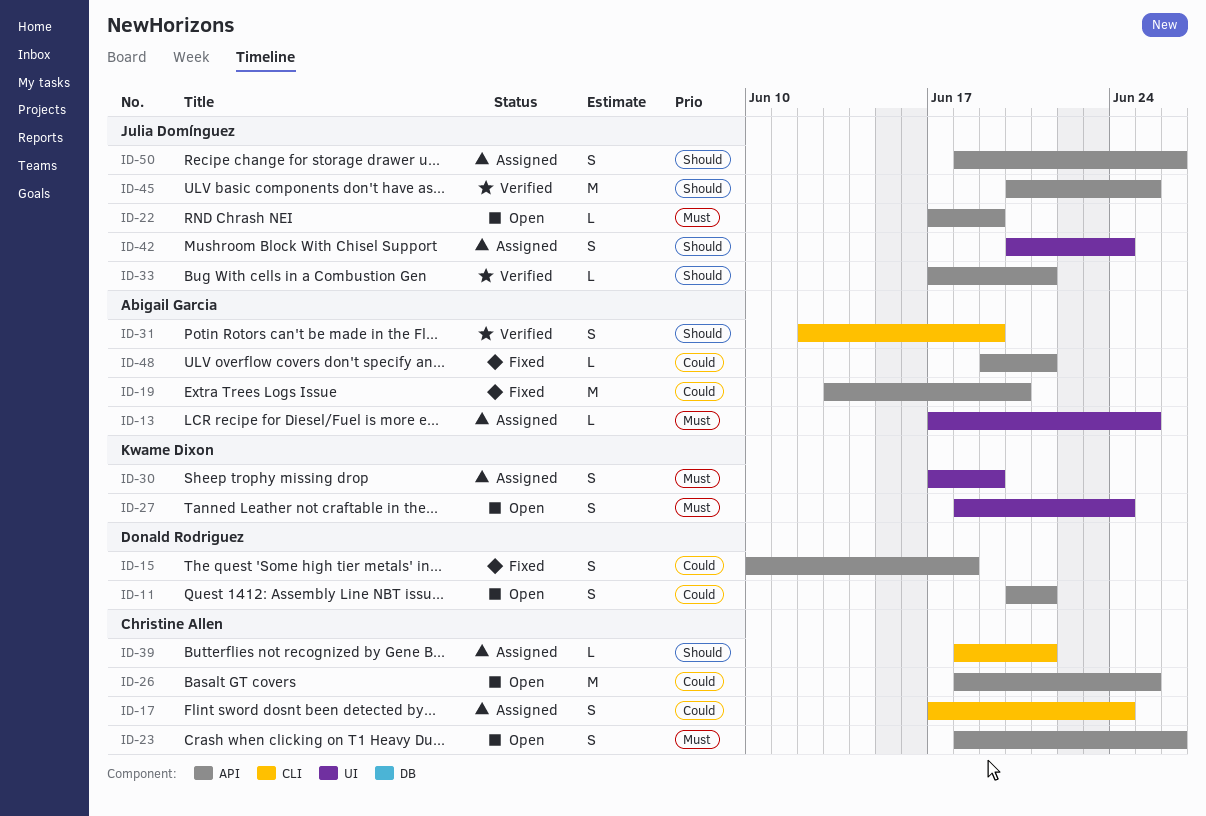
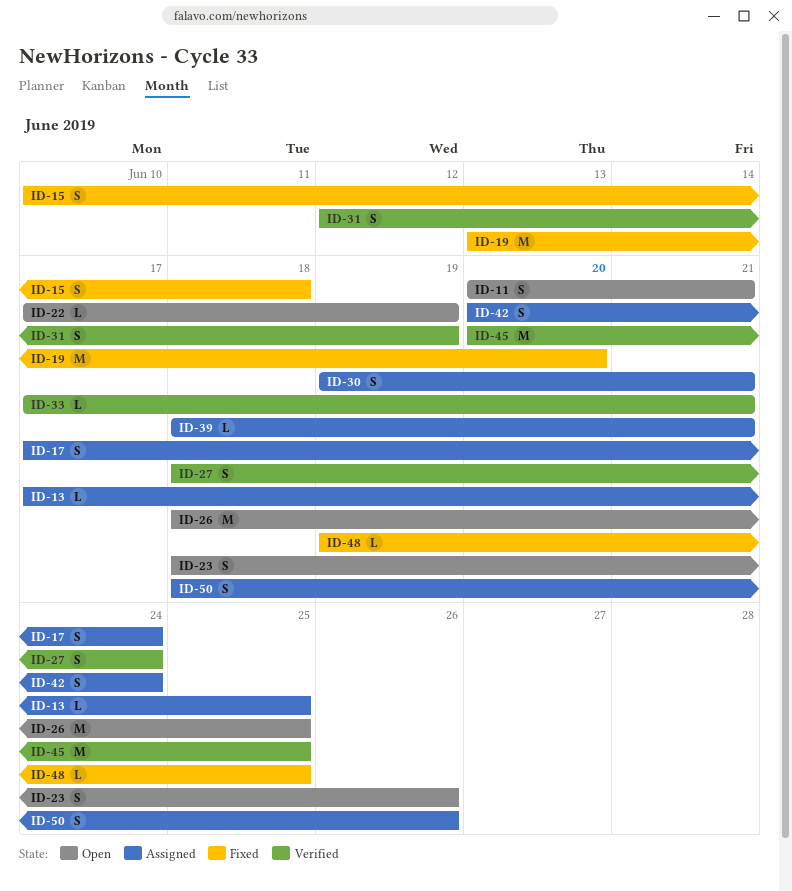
ID-27, status: Open -> Verified
ID-30, start: Jun 17 -> Jun 19
ID-30, due: Jun 19 -> Jun 21
ID-48, due: Jun 21 -> Jun 25

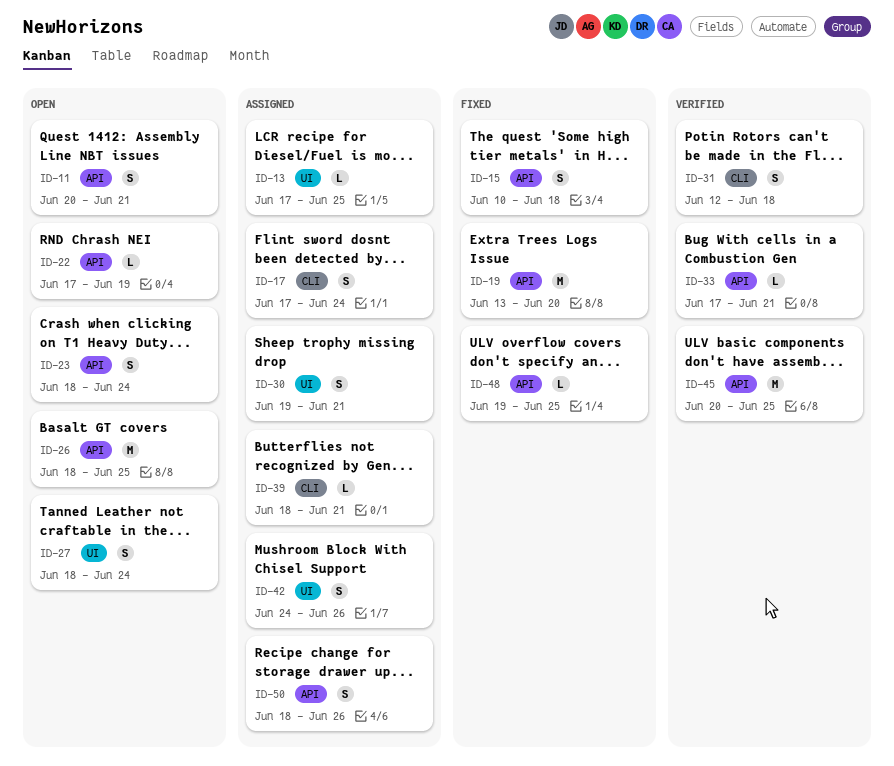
ID-23, due: Jun 26 -> Jun 24
ID-27, status: Verified -> Open
ID-31, due: Jun 19 -> Jun 18
ID-42, start: Jun 20 -> Jun 24
ID-42, due: Jun 24 -> Jun 26

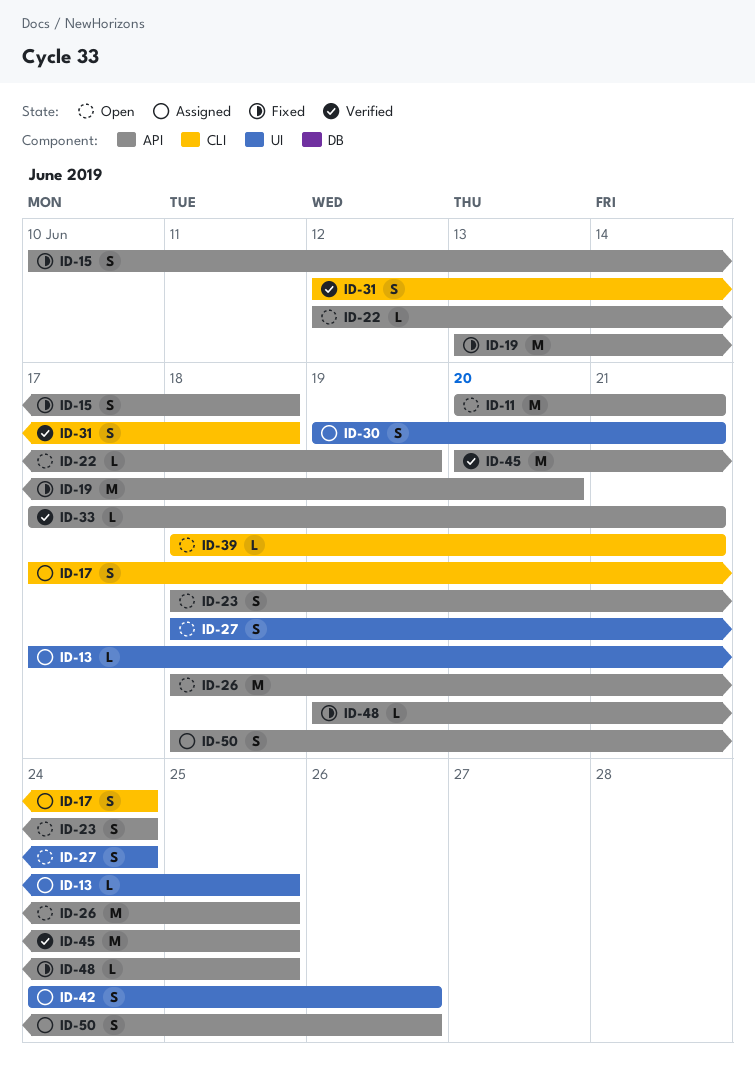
ID-11, estimate: S -> M
ID-22, start: Jun 17 -> Jun 12
ID-39, status: Assigned -> Open

